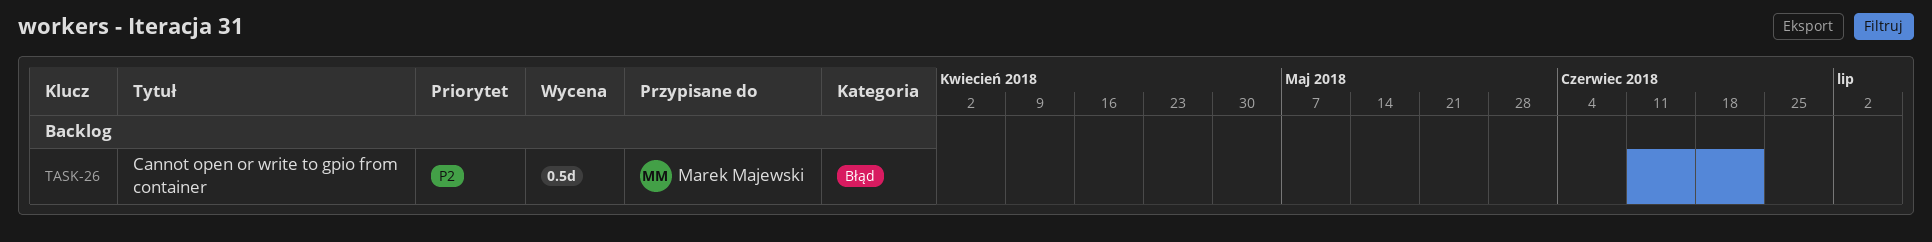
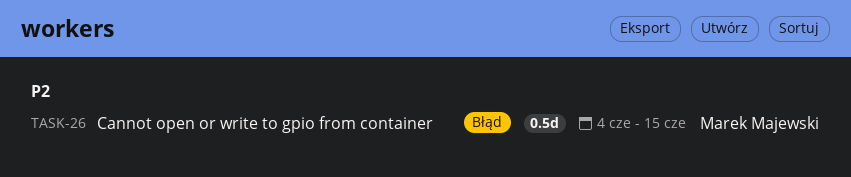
TASK-26, start: Jun 11 -> Jun 4
TASK-26, due: Jun 22 -> Jun 15

